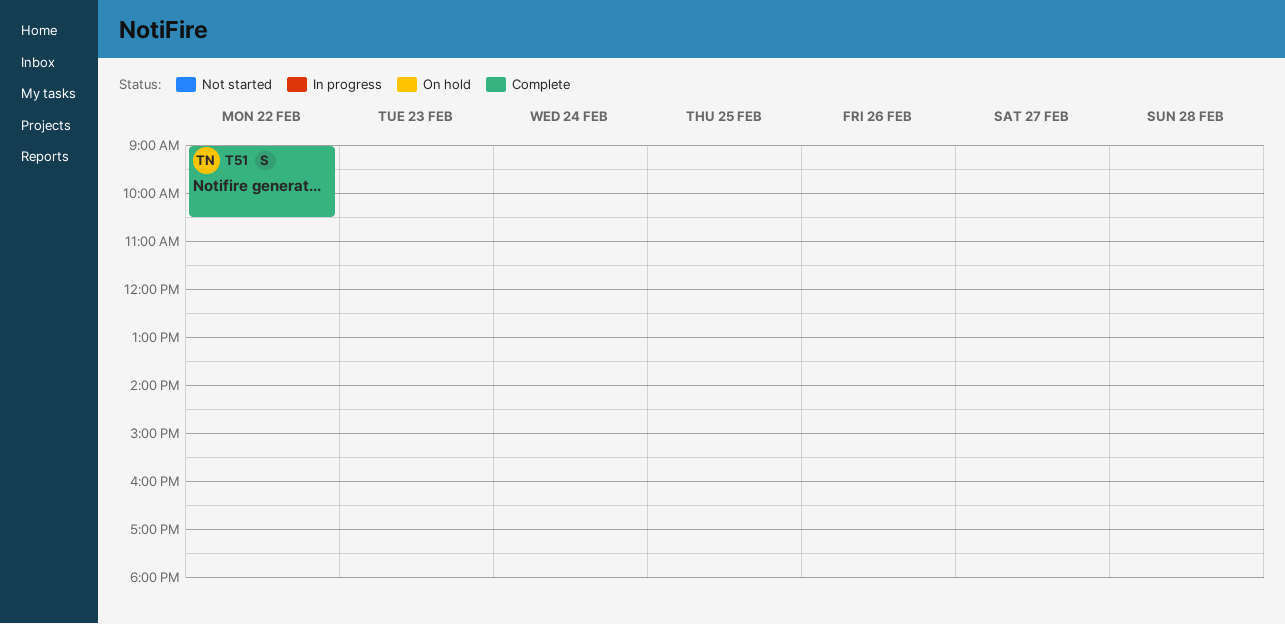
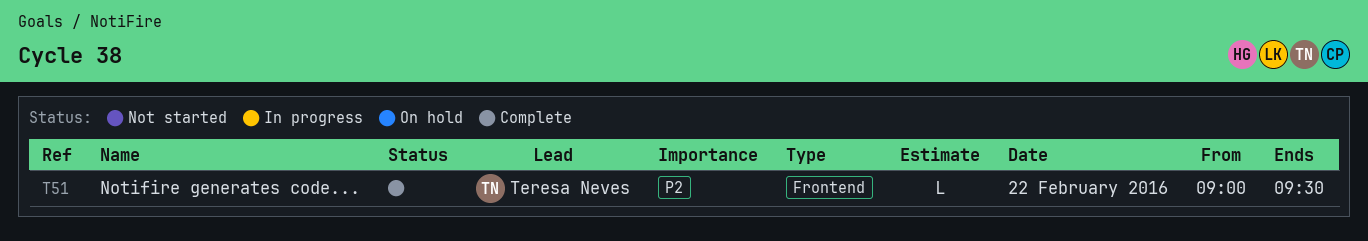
T51, estimate: S -> L
T51, ends: 10:30 -> 09:30

